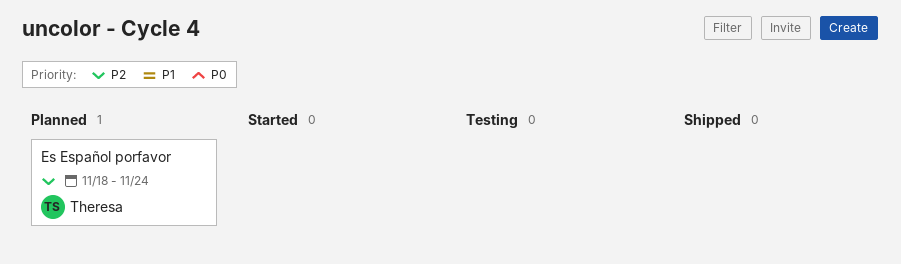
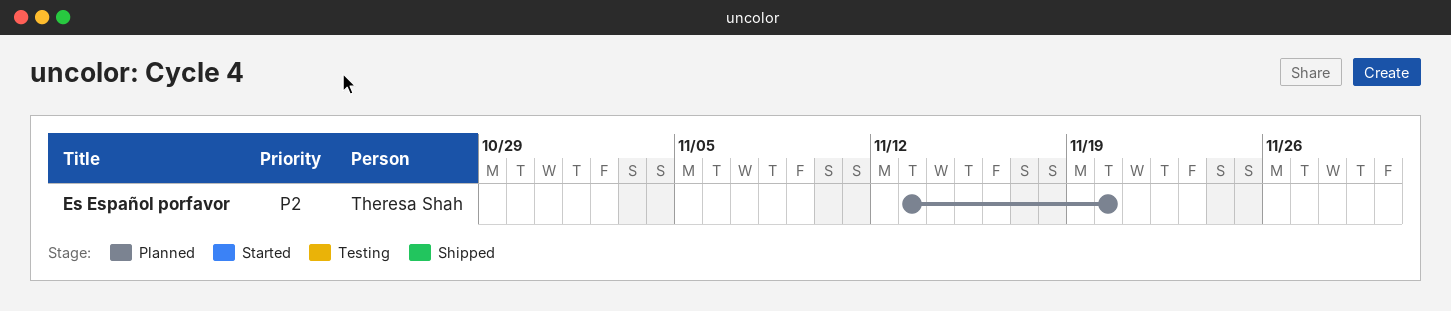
Es Español porfavor, start: Nov 18 -> Nov 13
Es Español porfavor, due: Nov 24 -> Nov 20

